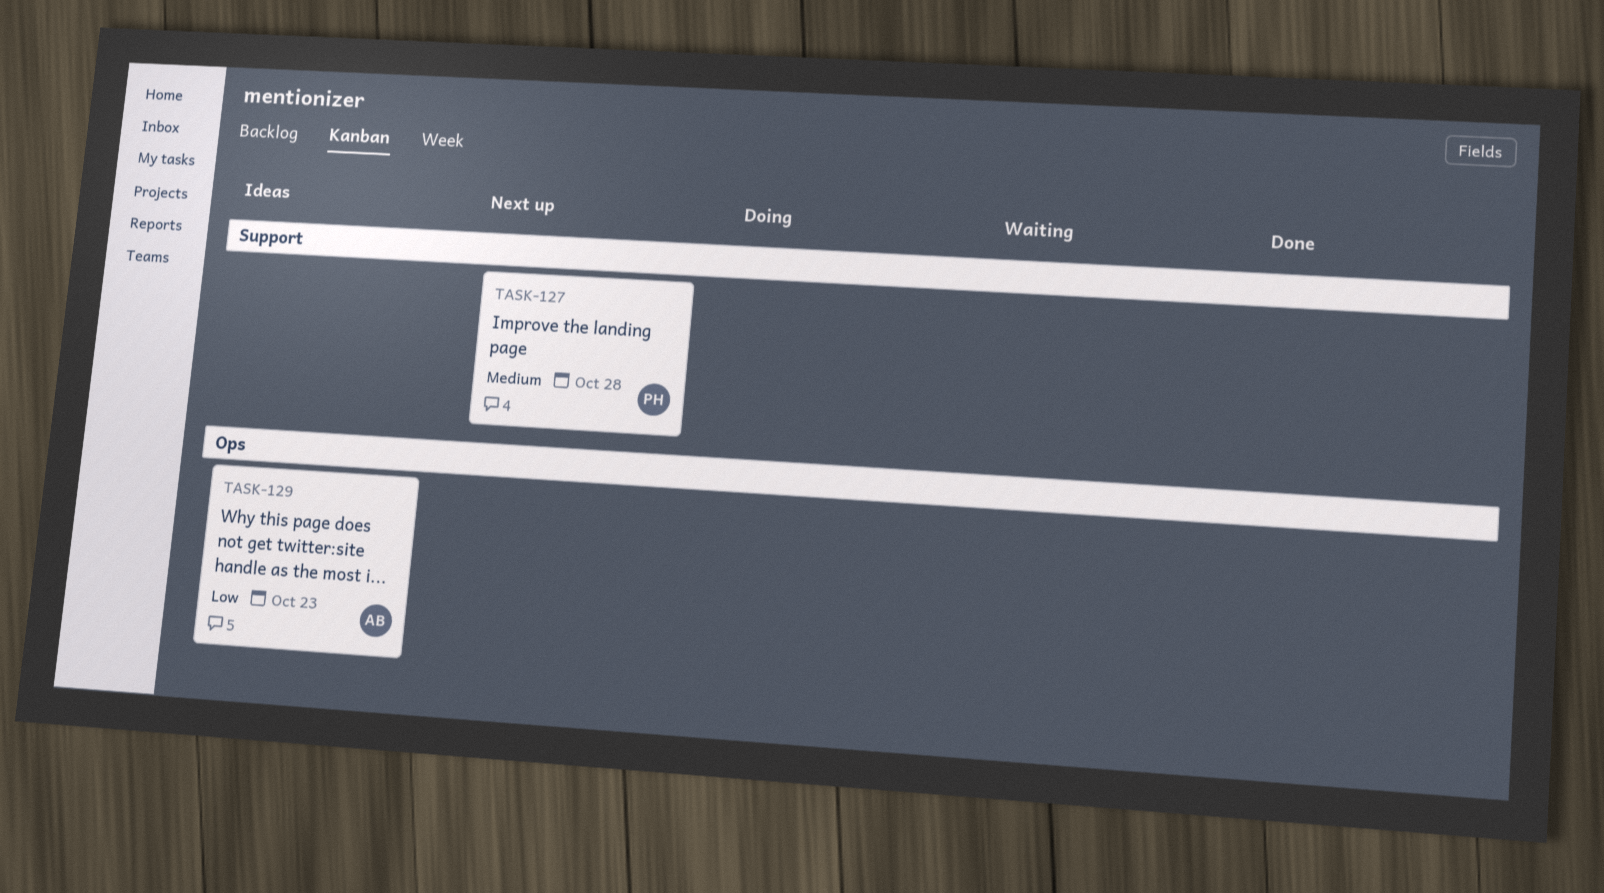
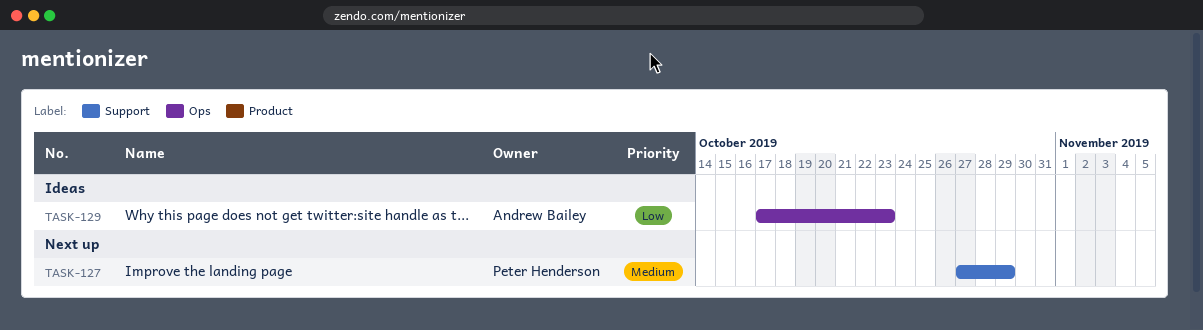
TASK-127, due: Oct 28 -> Oct 29

